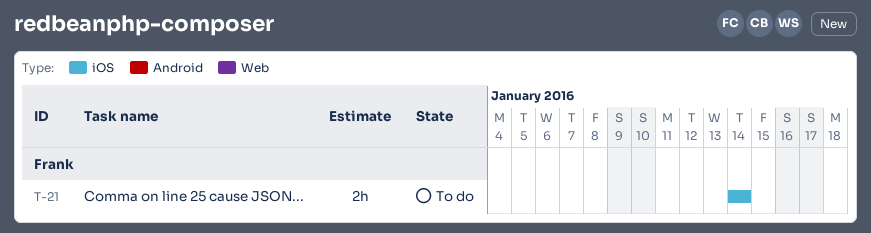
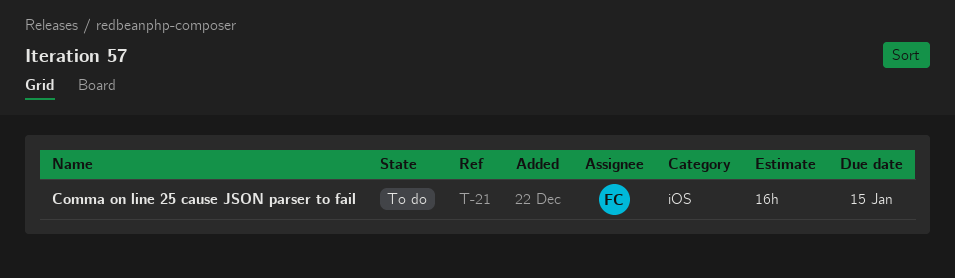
T-21, estimate: 2h -> 16h
T-21, due: Jan 14 -> Jan 15

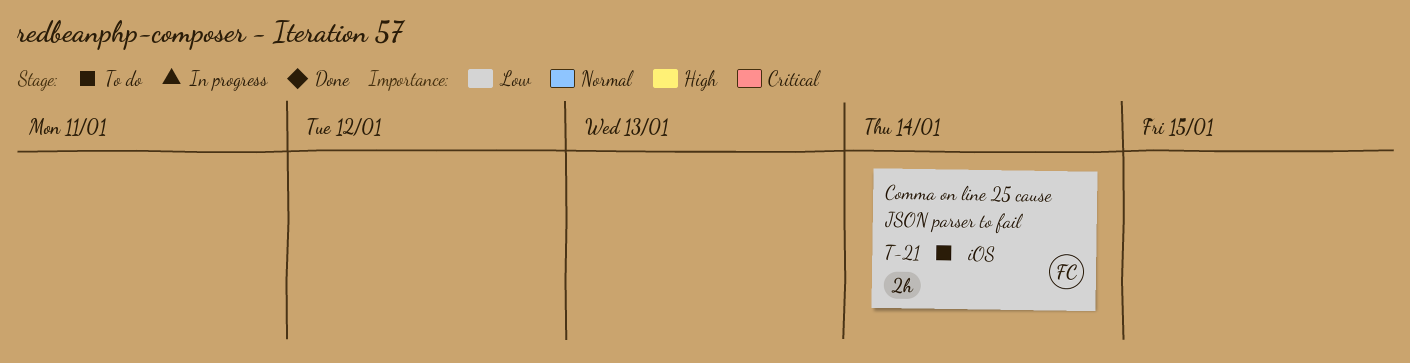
T-21, estimate: 16h -> 2h
T-21, due: Jan 15 -> Jan 14

